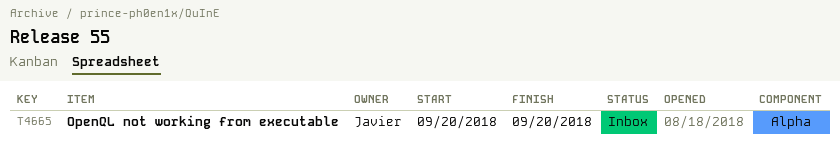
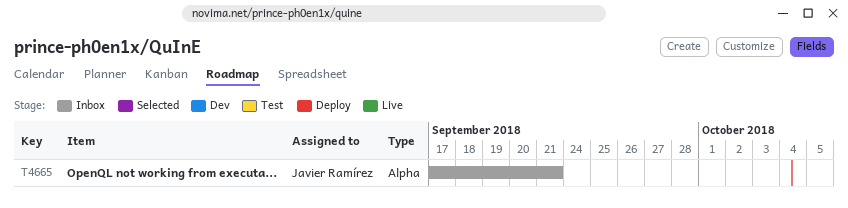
T4665, start: Sep 20 -> Sep 17
T4665, due: Sep 20 -> Sep 21

